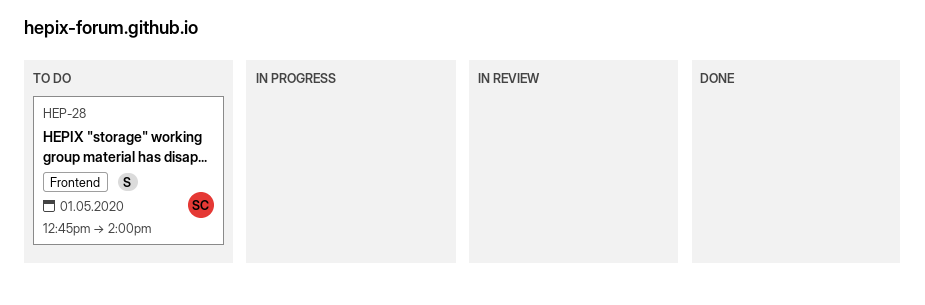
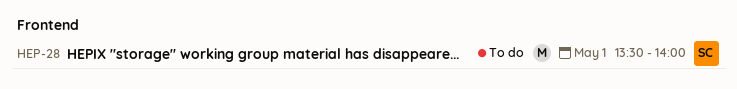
HEP-28, estimate: S -> M
HEP-28, begins: 12:45 -> 13:30

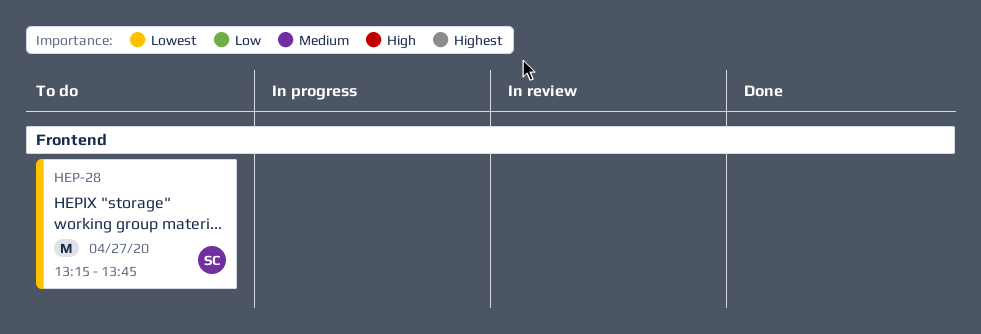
HEP-28, day: May 1 -> Apr 27
HEP-28, begins: 13:30 -> 13:15
HEP-28, ends: 14:00 -> 13:45

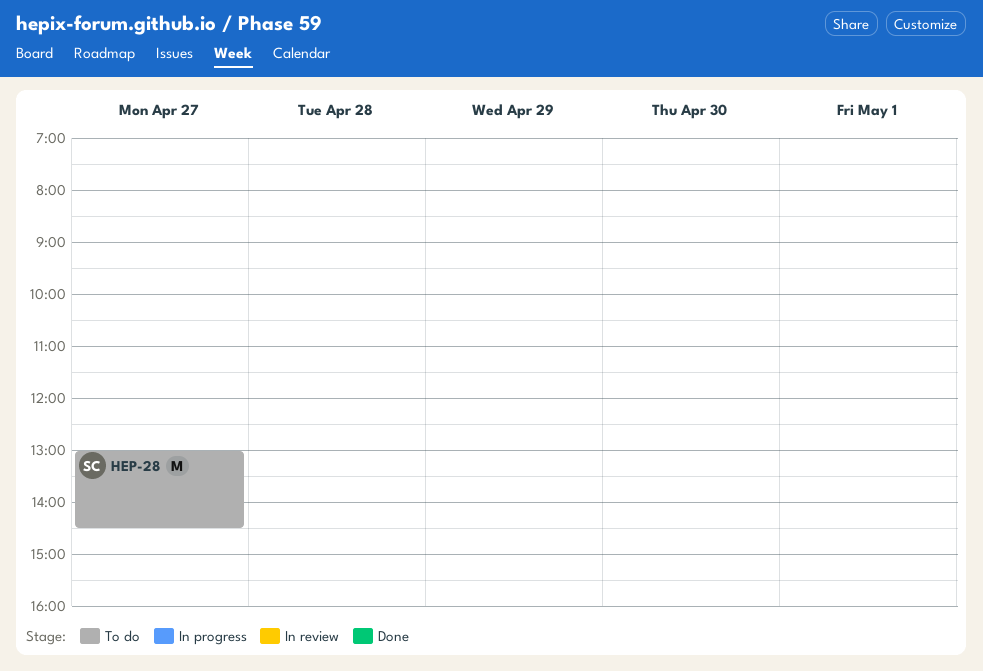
HEP-28, begins: 13:15 -> 13:00
HEP-28, ends: 13:45 -> 14:30

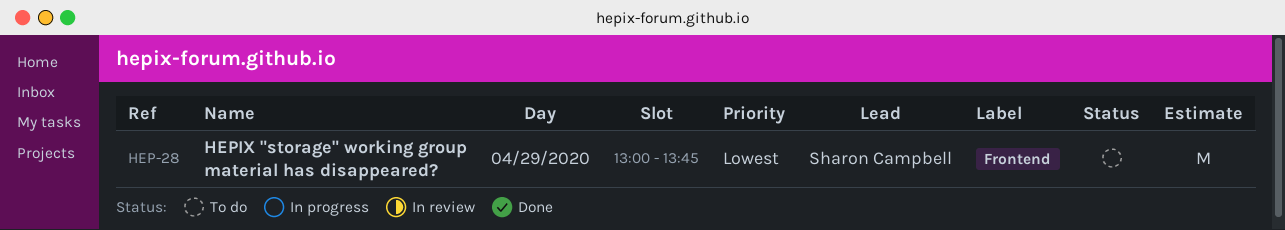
HEP-28, day: Apr 27 -> Apr 29
HEP-28, ends: 14:30 -> 13:45

